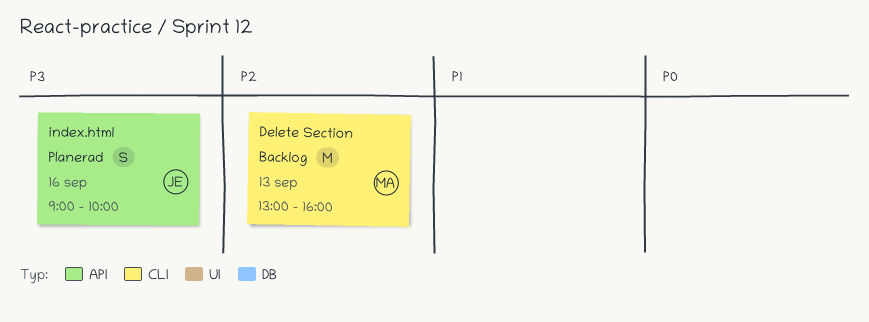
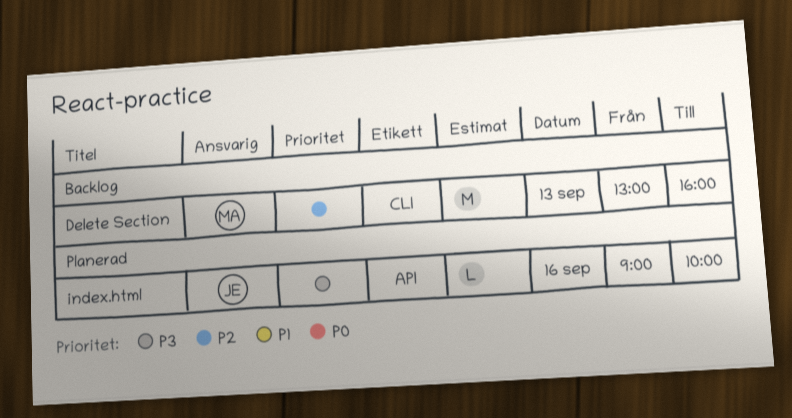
index.html, estimate: S -> L

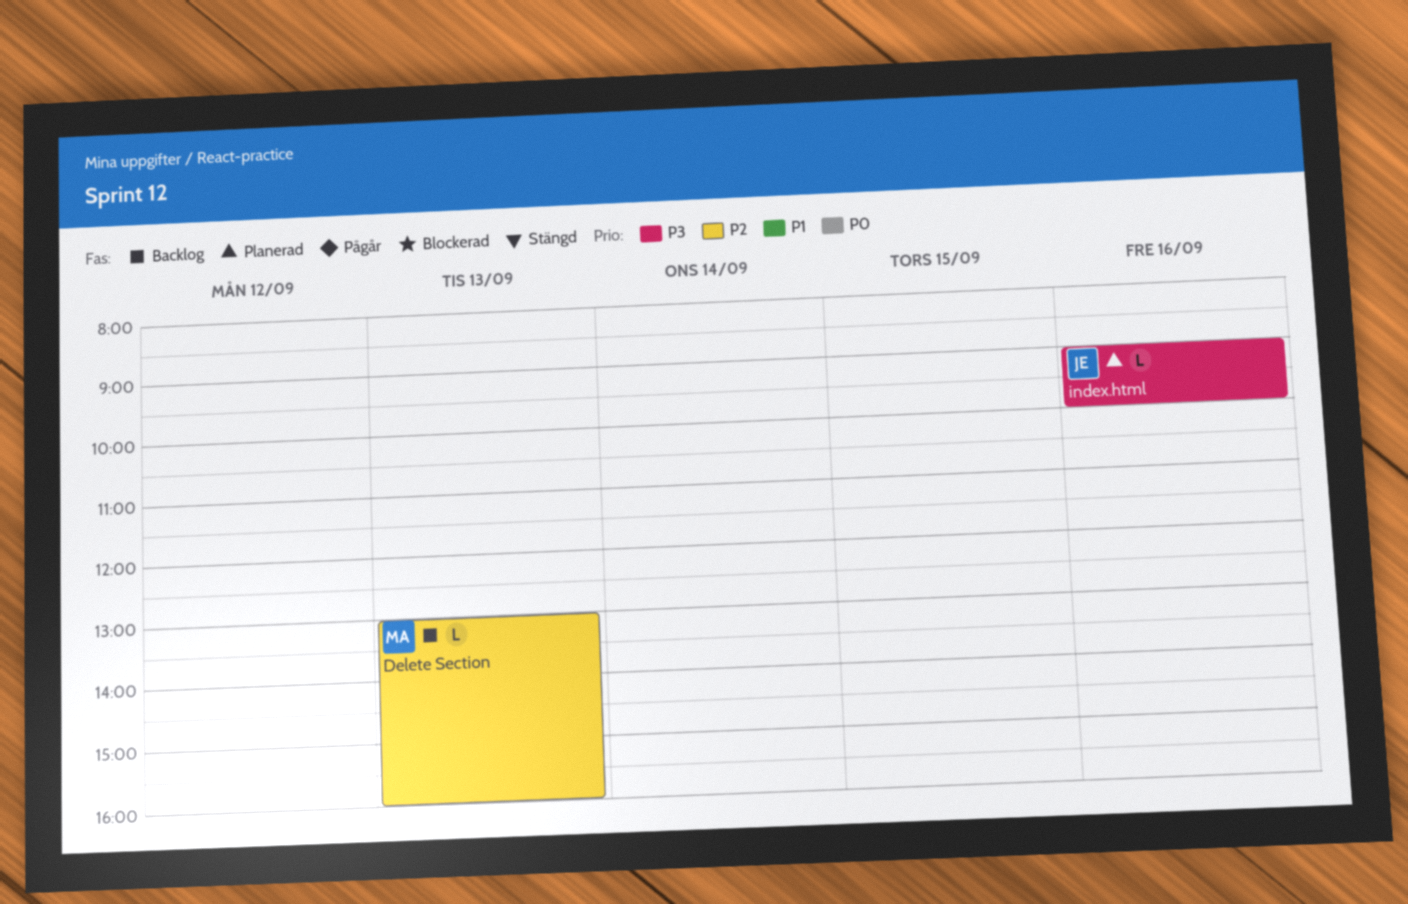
Delete Section, estimate: M -> L

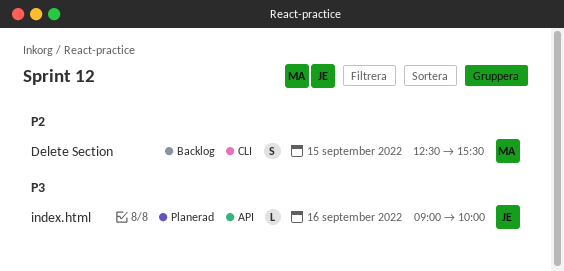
Delete Section, estimate: L -> S
Delete Section, day: Sep 13 -> Sep 15
Delete Section, begins: 13:00 -> 12:30
Delete Section, ends: 16:00 -> 15:30

